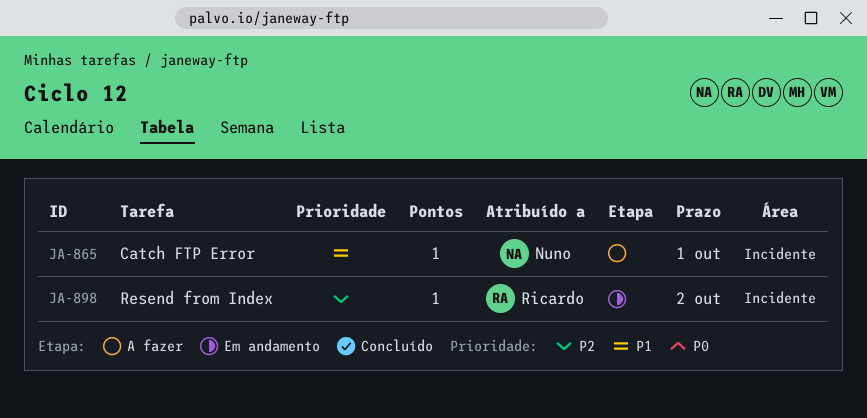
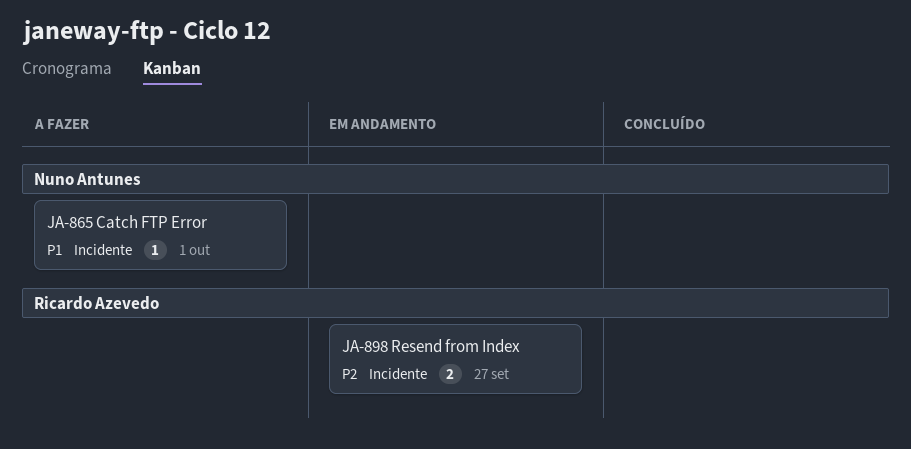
JA-898, estimate: 1 -> 2
JA-898, due: Oct 2 -> Sep 27

